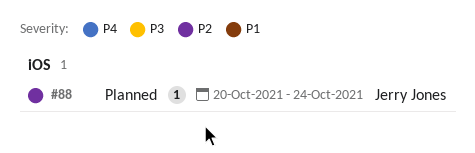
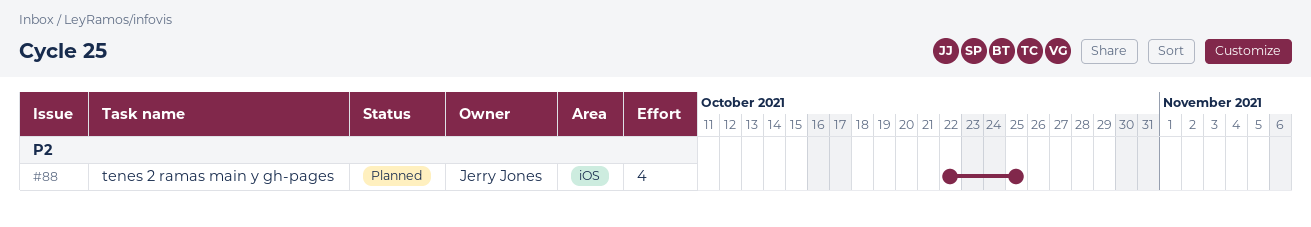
#88, estimate: 1 -> 4
#88, start: Oct 20 -> Oct 22
#88, due: Oct 24 -> Oct 25

